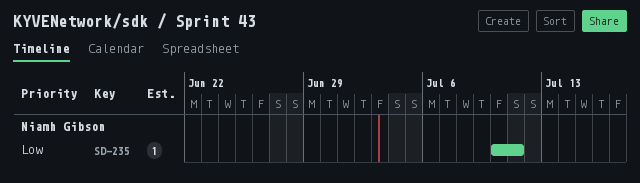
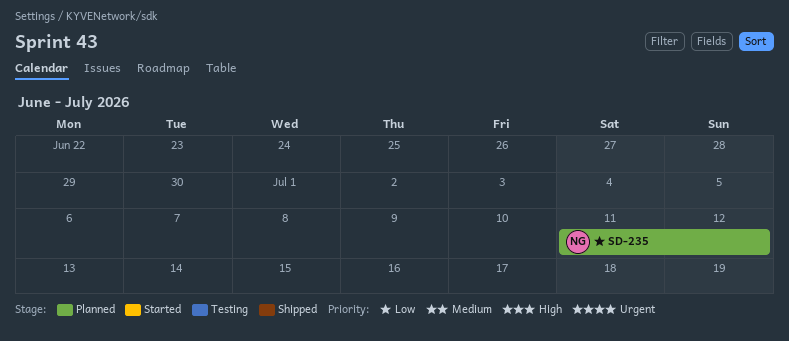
SD-235, start: Jul 10 -> Jul 11
SD-235, due: Jul 11 -> Jul 12

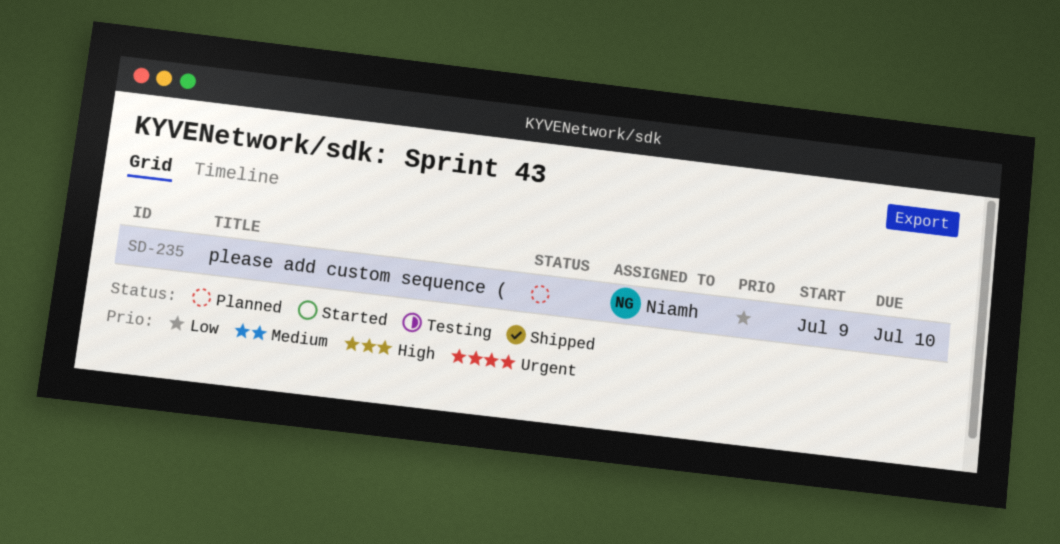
SD-235, start: Jul 11 -> Jul 9
SD-235, due: Jul 12 -> Jul 10

